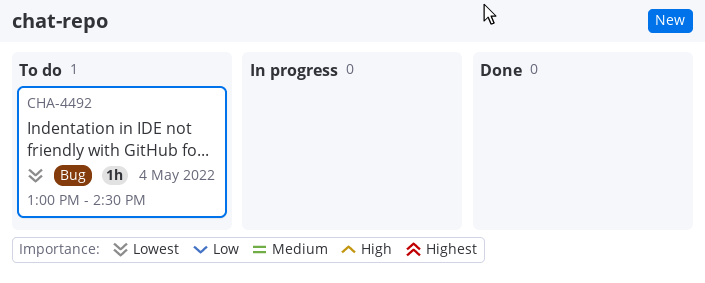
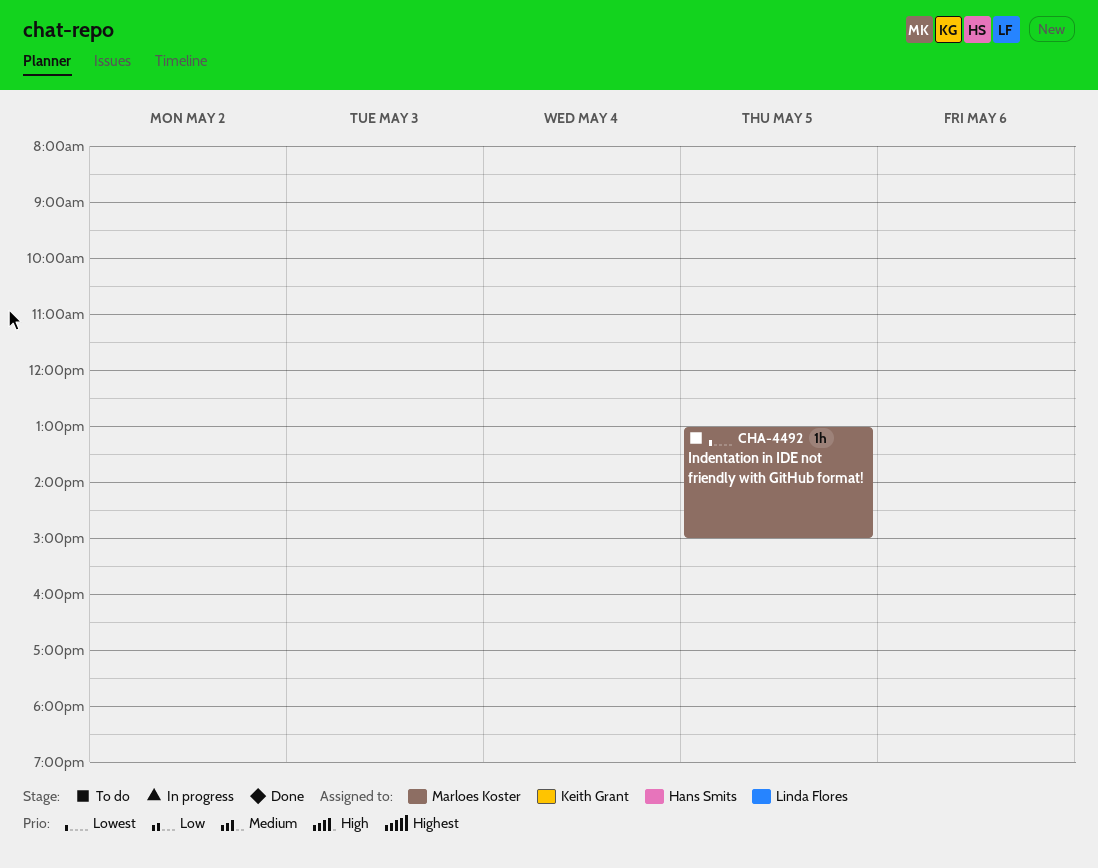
CHA-4492, day: May 4 -> May 5
CHA-4492, ends: 14:30 -> 15:00

